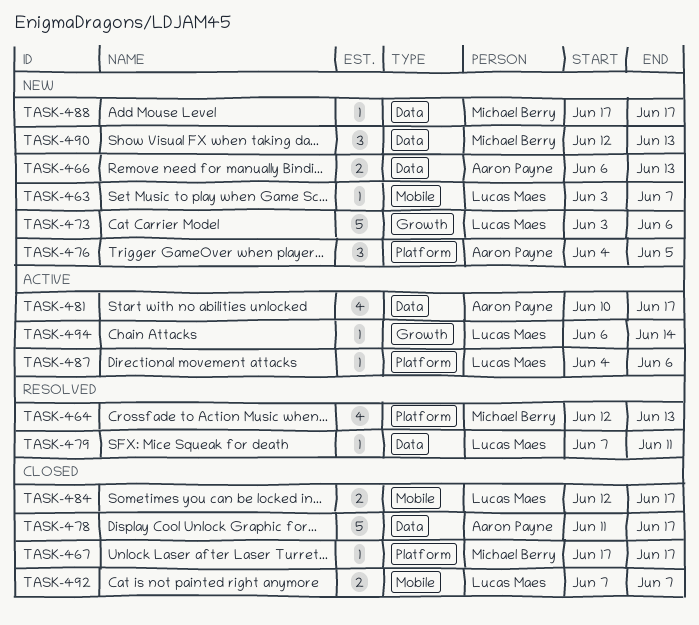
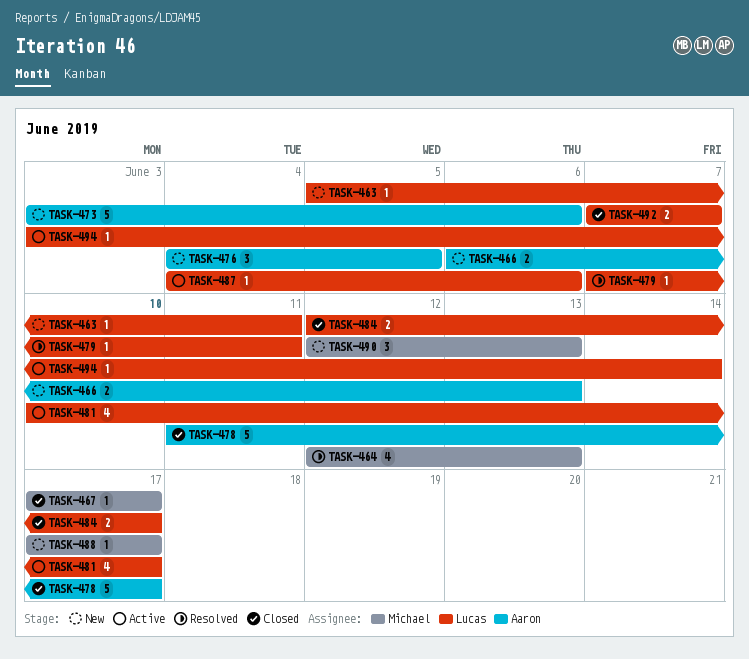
TASK-463, start: Jun 3 -> Jun 5
TASK-463, due: Jun 7 -> Jun 11
TASK-473, owner: Lucas Maes -> Aaron Payne
TASK-481, owner: Aaron Payne -> Lucas Maes
TASK-494, start: Jun 6 -> Jun 3

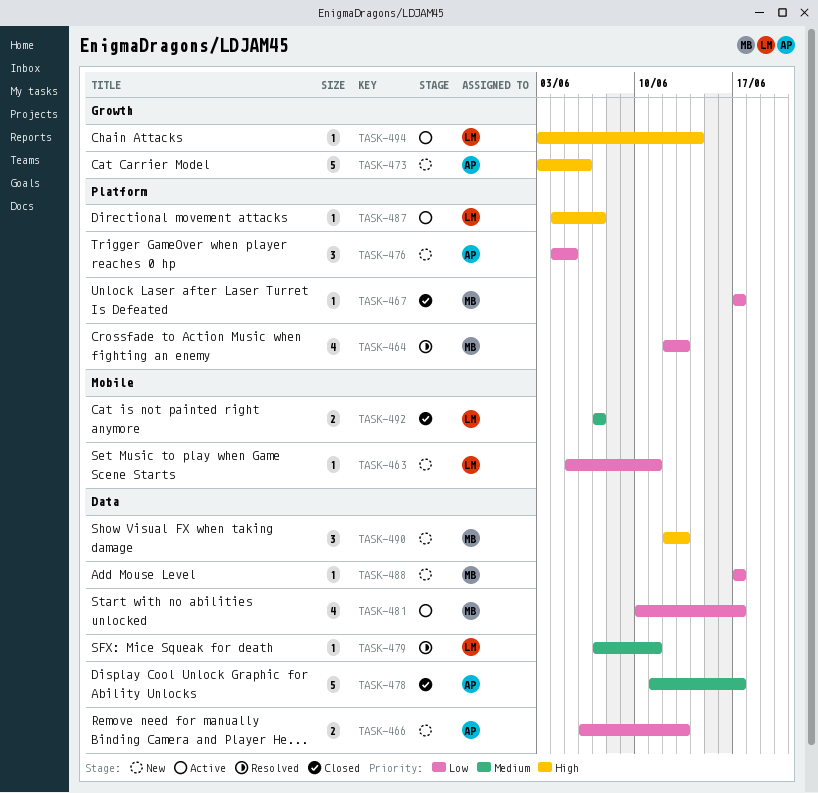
TASK-481, owner: Lucas -> Michael
TASK-484: present -> none
TASK-487, due: Jun 6 -> Jun 7

